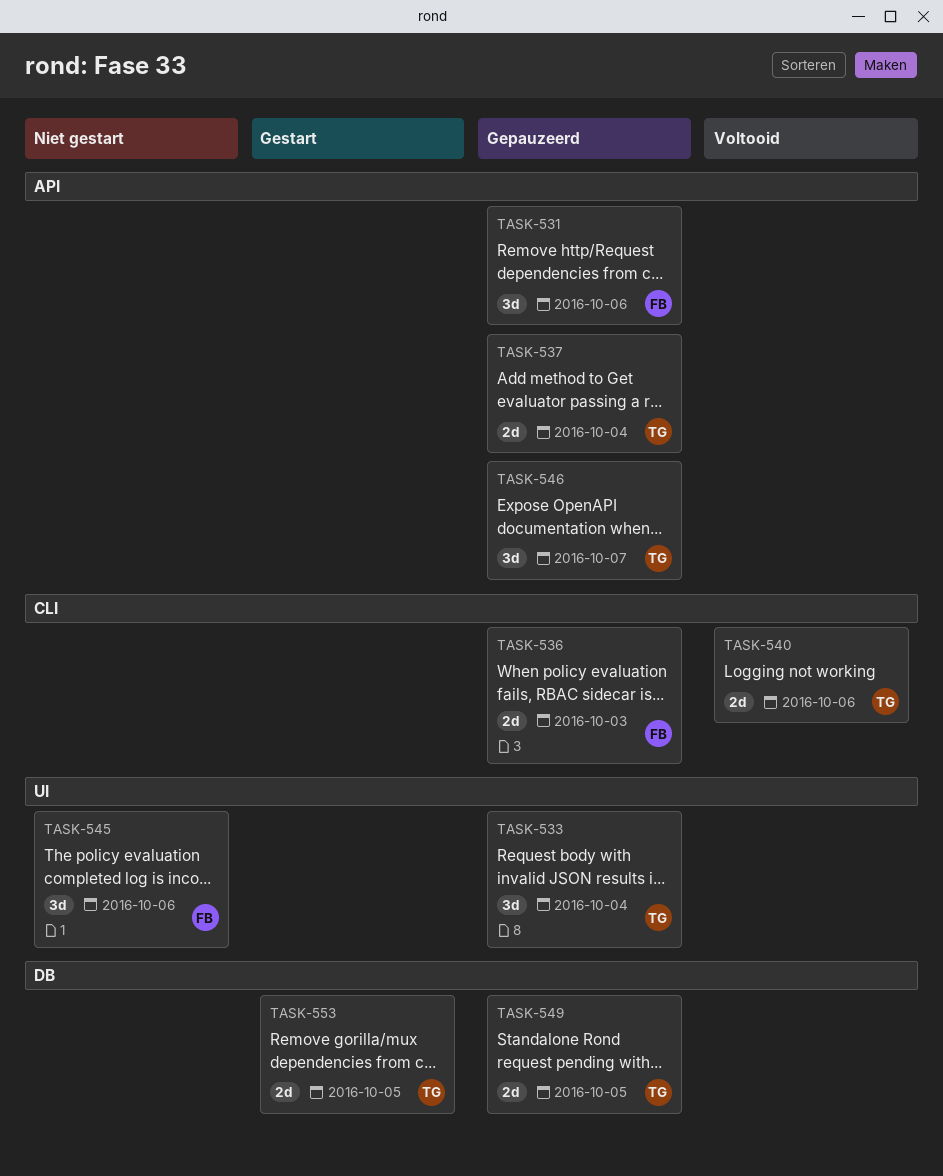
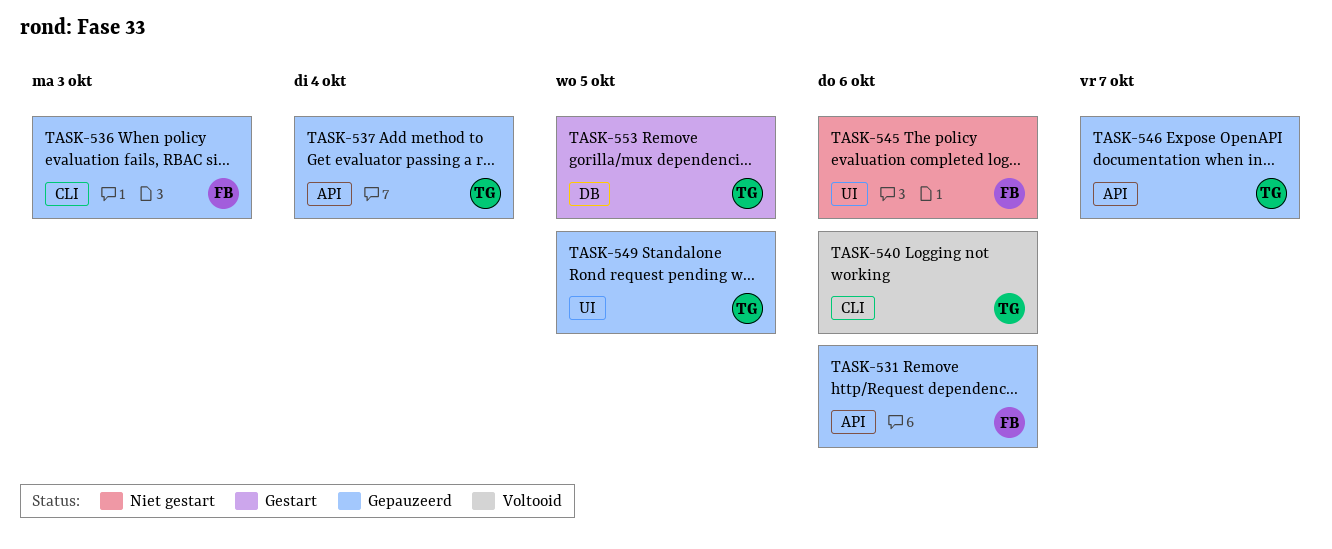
TASK-533: present -> none
TASK-549, label: DB -> UI

